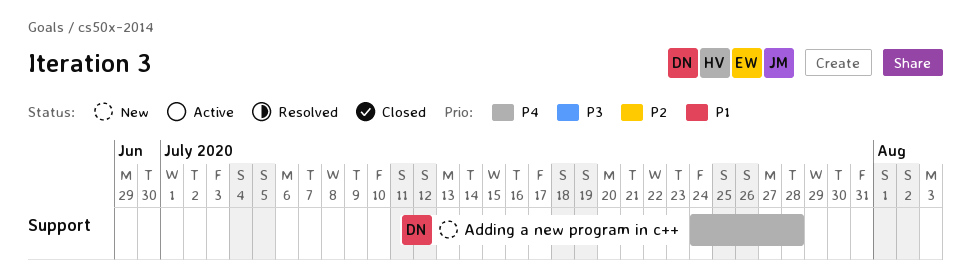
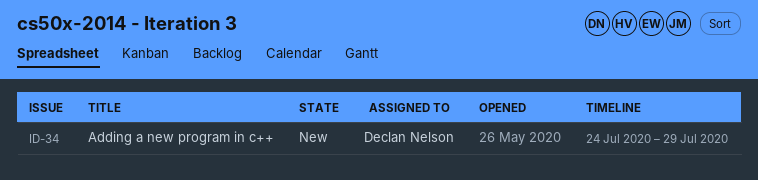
Adding a new program in c++, due: Jul 28 -> Jul 29

